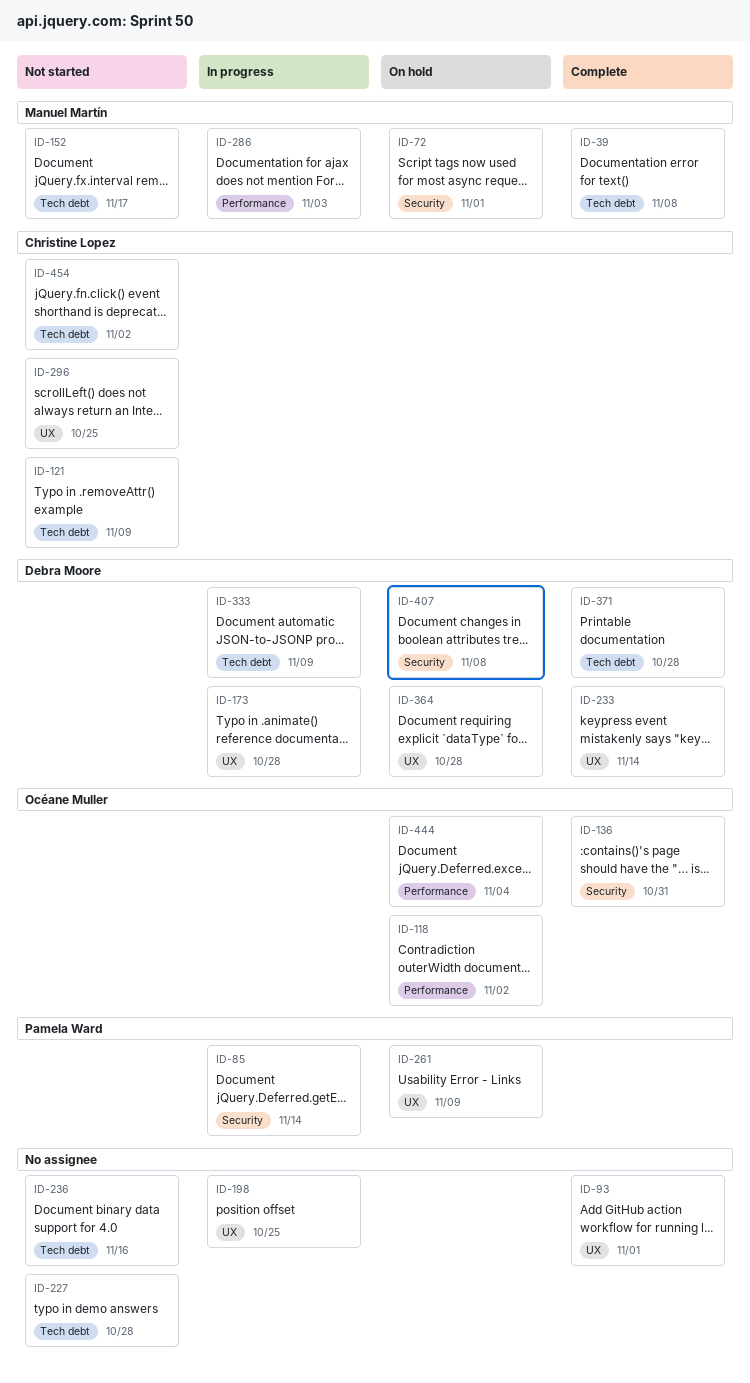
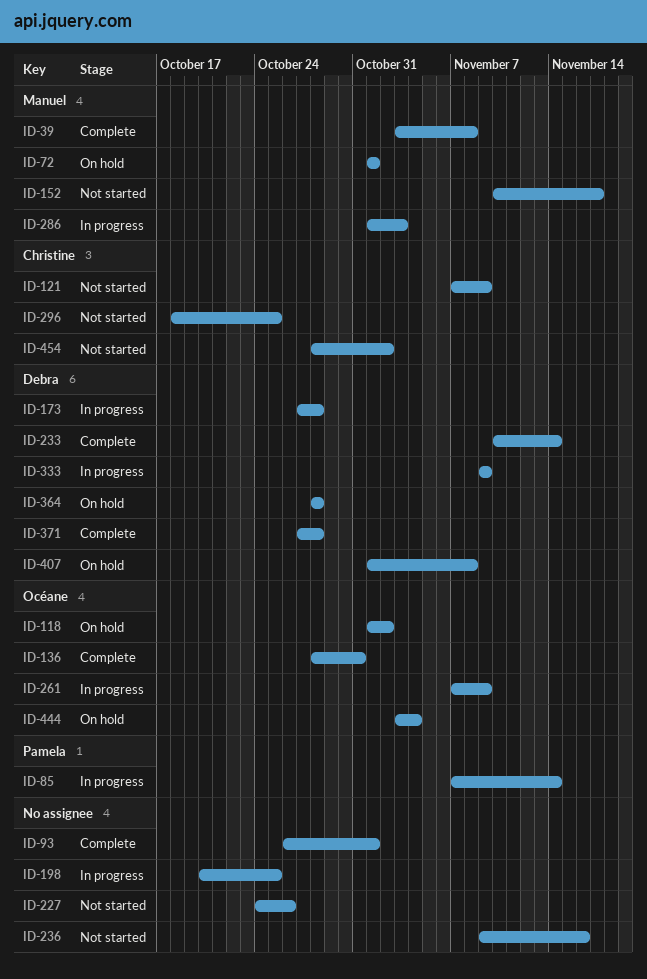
ID-227, due: Oct 28 -> Oct 26
ID-261, status: On hold -> In progress
ID-261, owner: Pamela Ward -> Océane Muller

